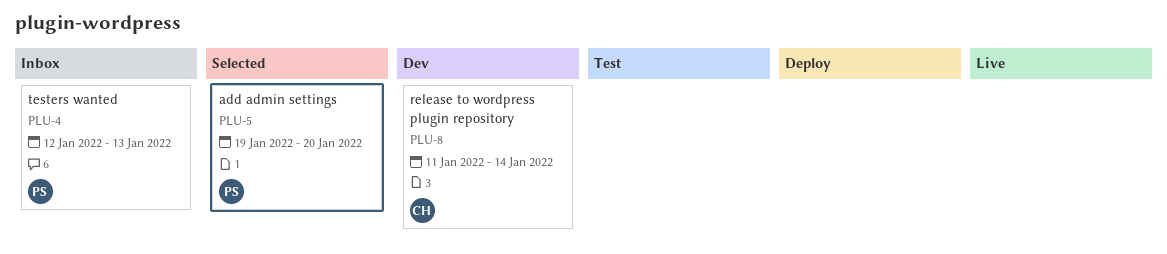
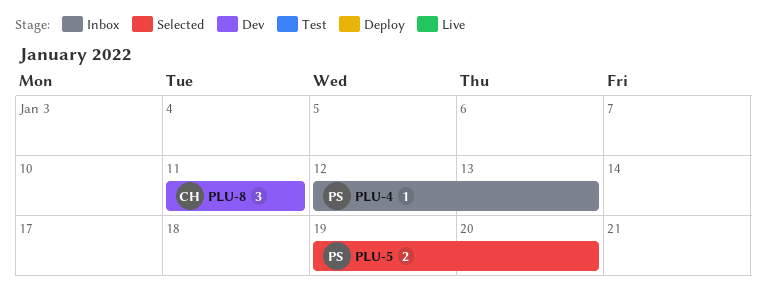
PLU-8, due: Jan 14 -> Jan 11

